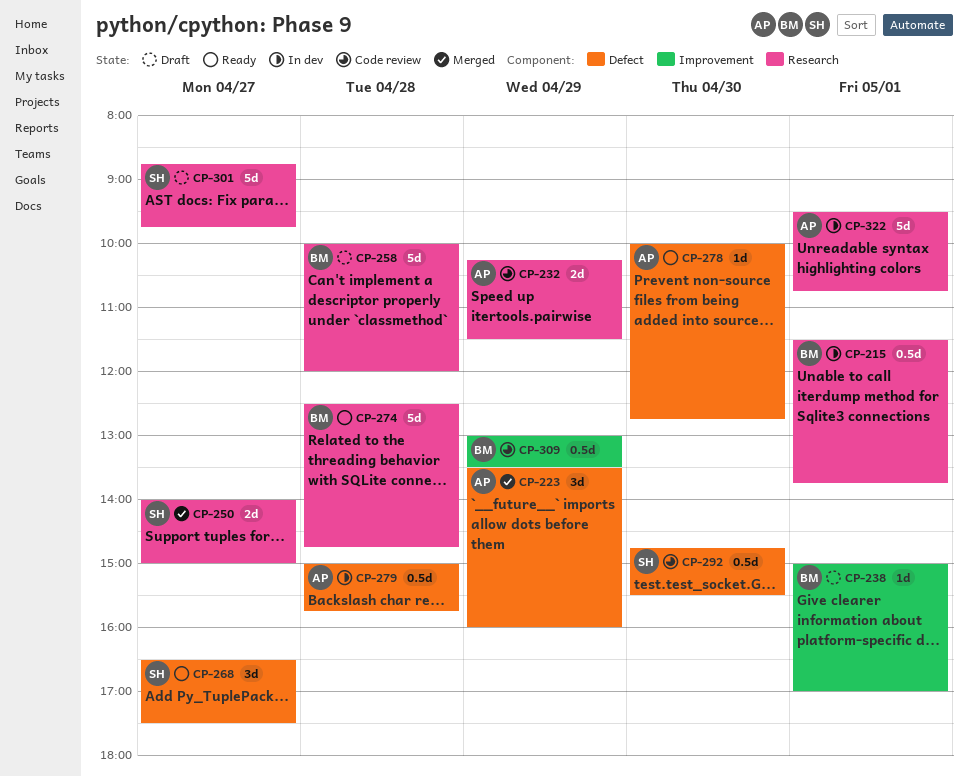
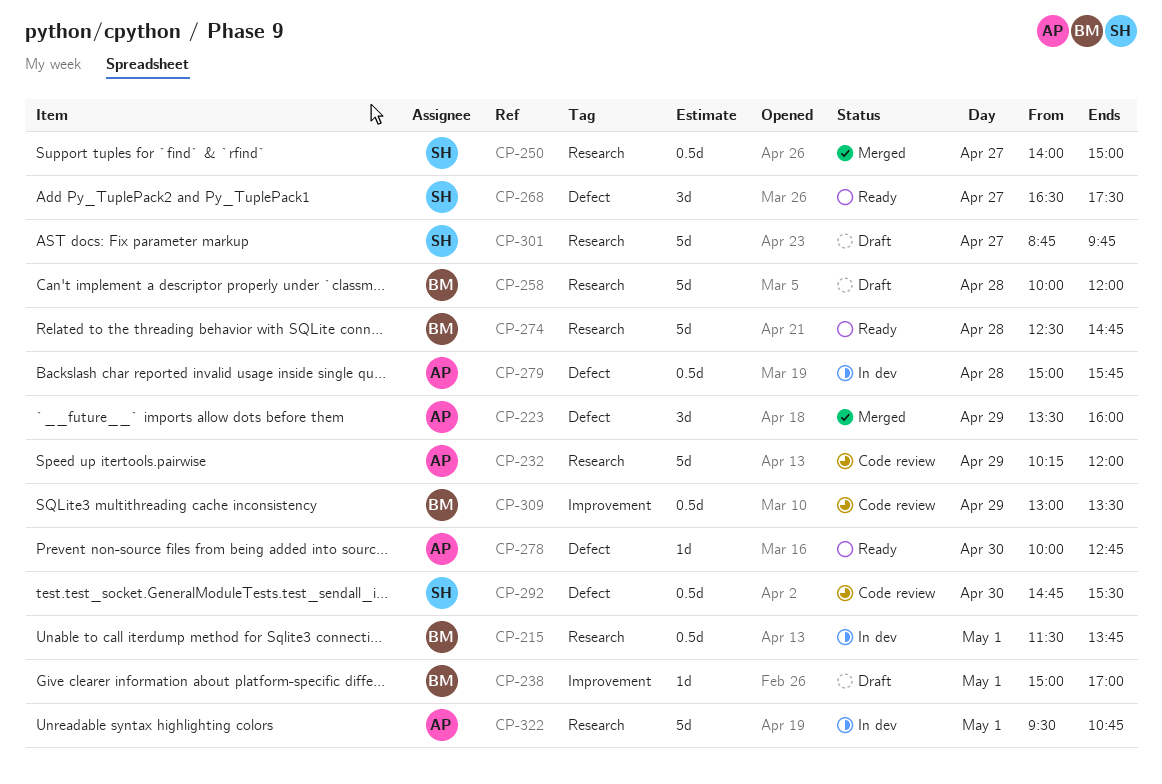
CP-232, estimate: 2d -> 5d
CP-232, ends: 11:30 -> 12:00
CP-250, estimate: 2d -> 0.5d

